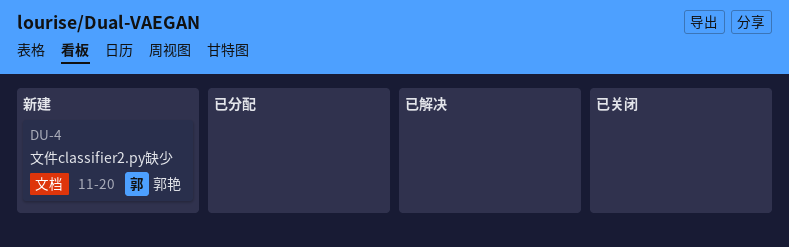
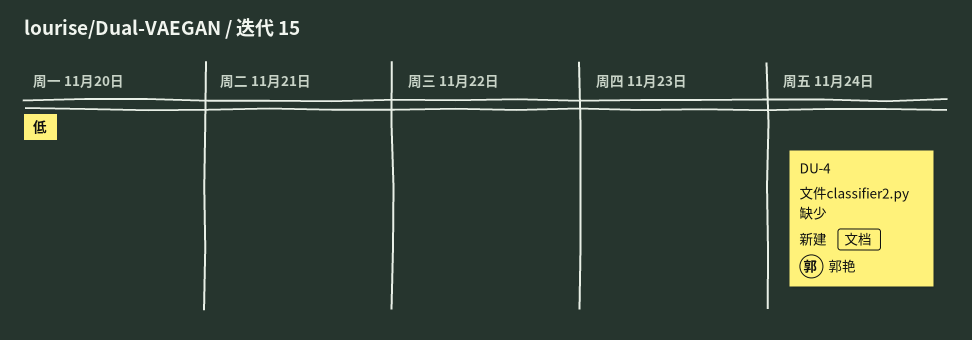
DU-4, due: Nov 20 -> Nov 24

